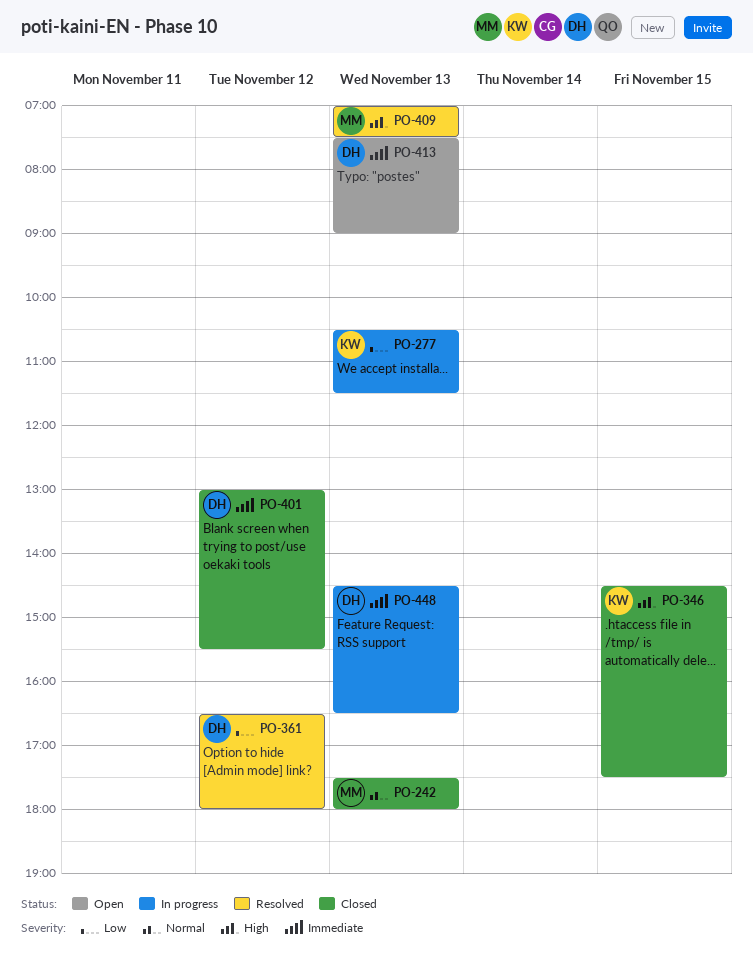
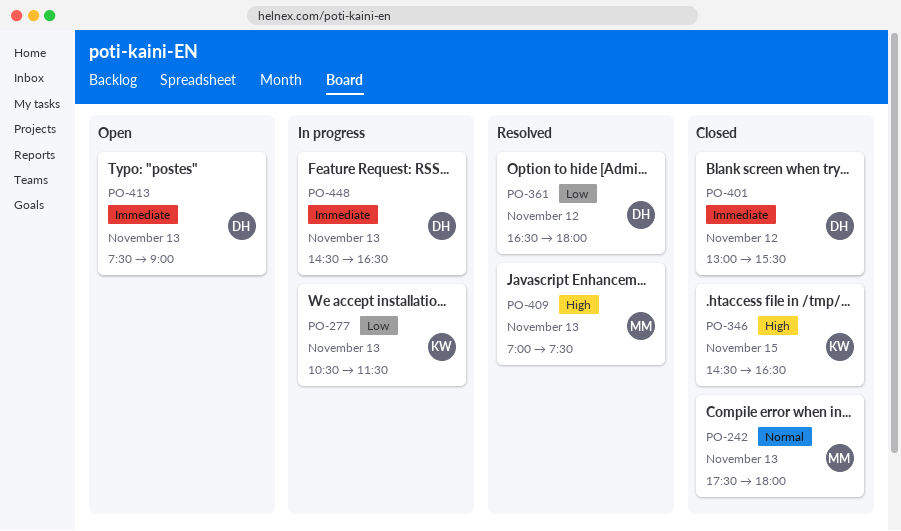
PO-346, ends: 17:30 -> 16:30

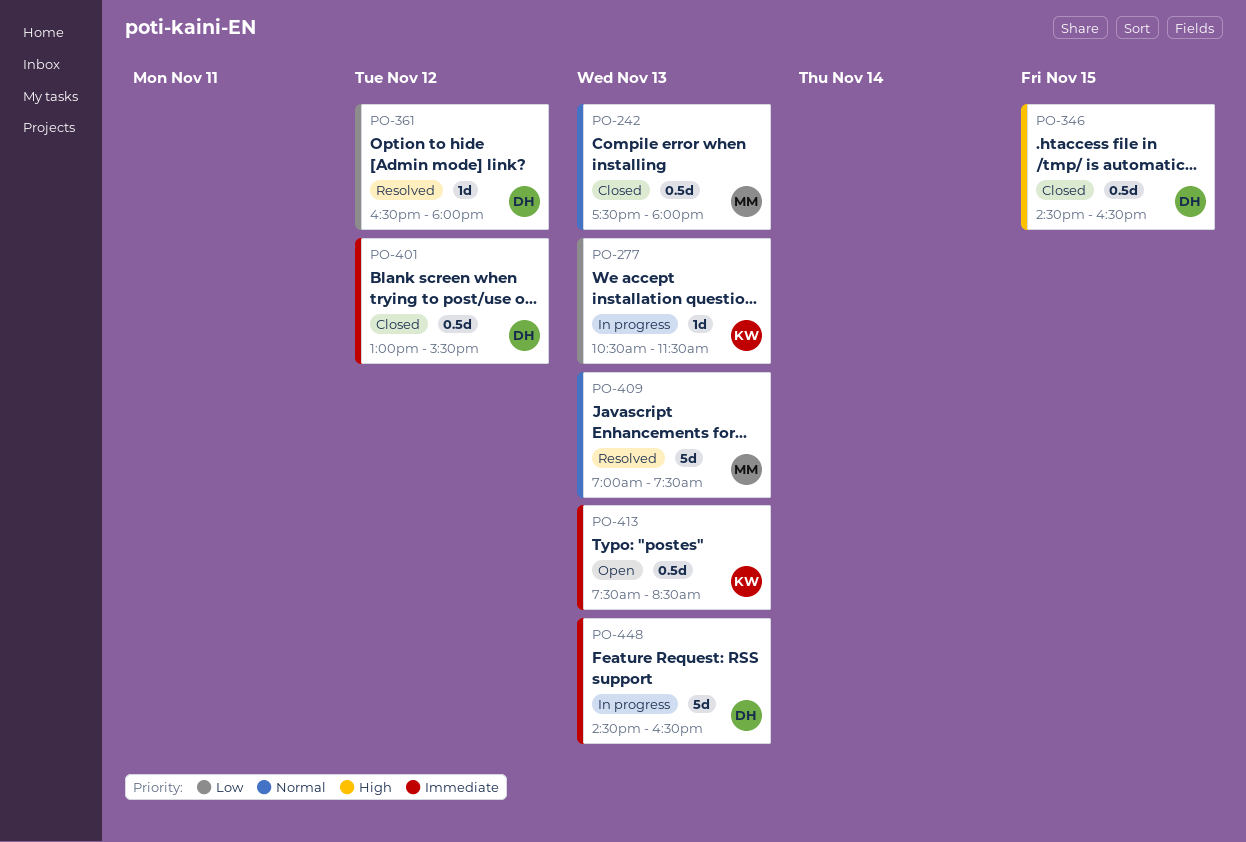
PO-346, owner: KW -> DH
PO-409, priority: High -> Normal
PO-413, owner: DH -> KW
PO-413, ends: 09:00 -> 08:30

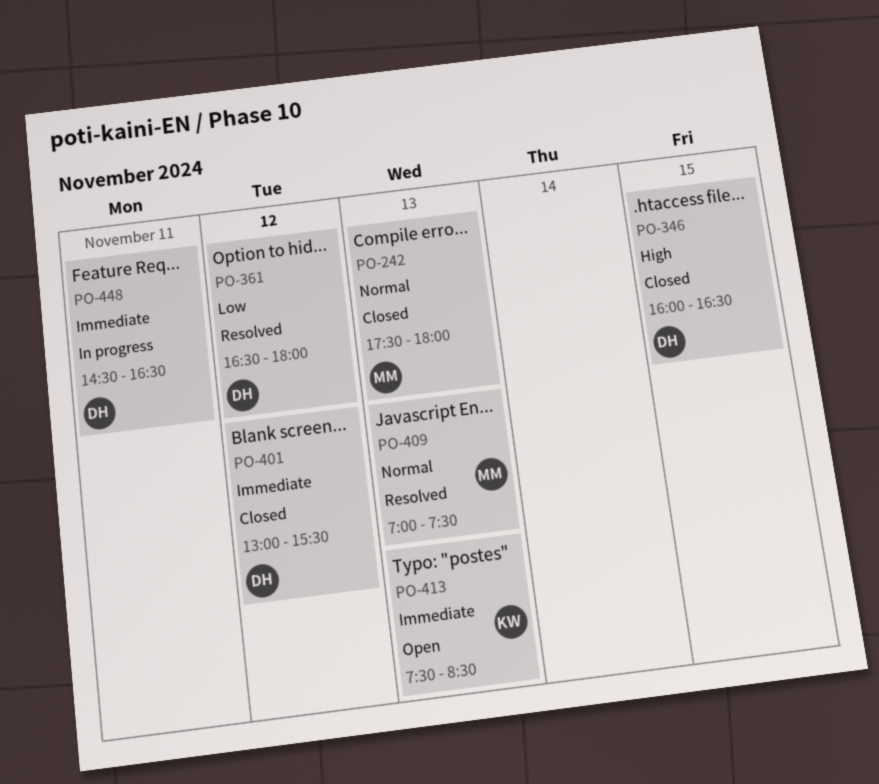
PO-277: present -> none
PO-346, begins: 14:30 -> 16:00
PO-448, day: Nov 13 -> Nov 11

